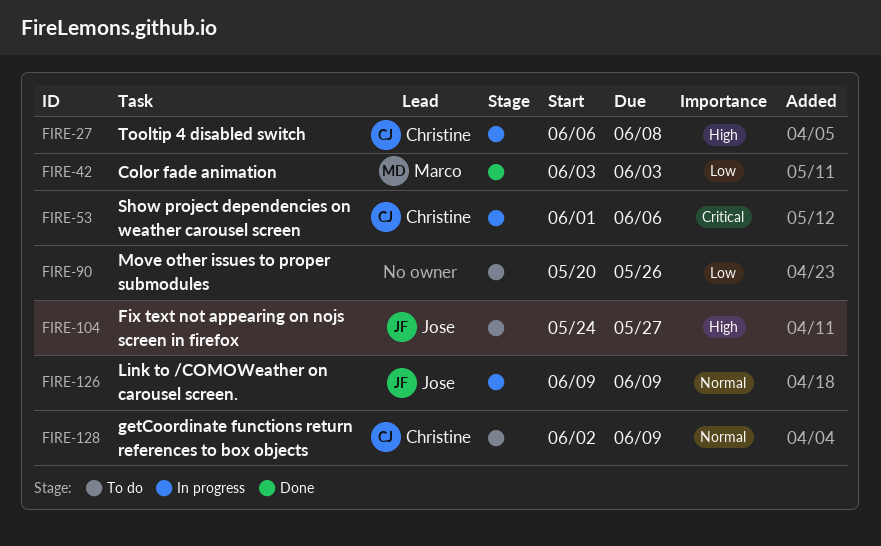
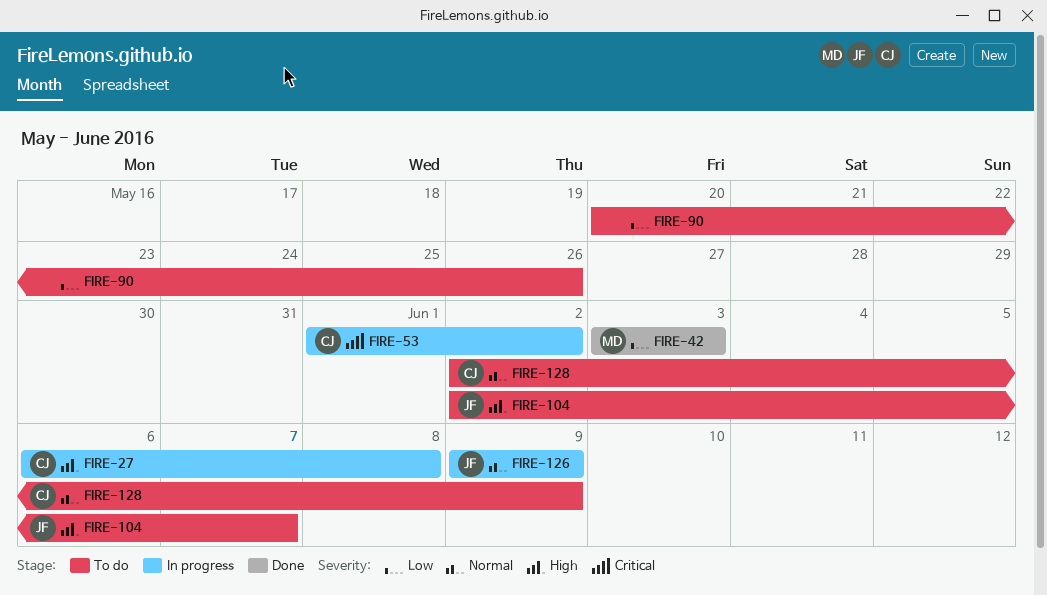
FIRE-53, due: Jun 6 -> Jun 2
FIRE-104, start: May 24 -> Jun 2
FIRE-104, due: May 27 -> Jun 7

